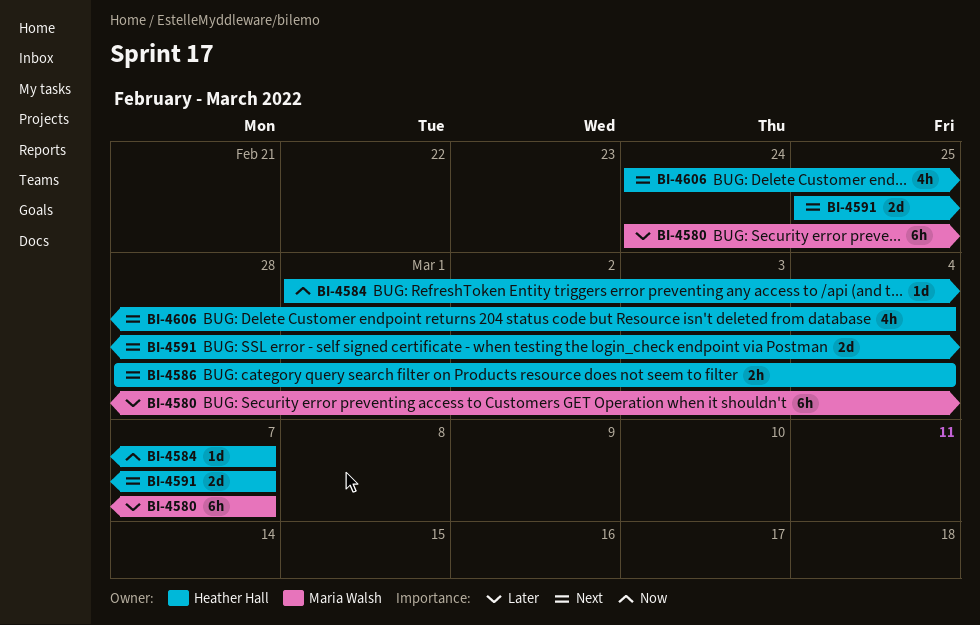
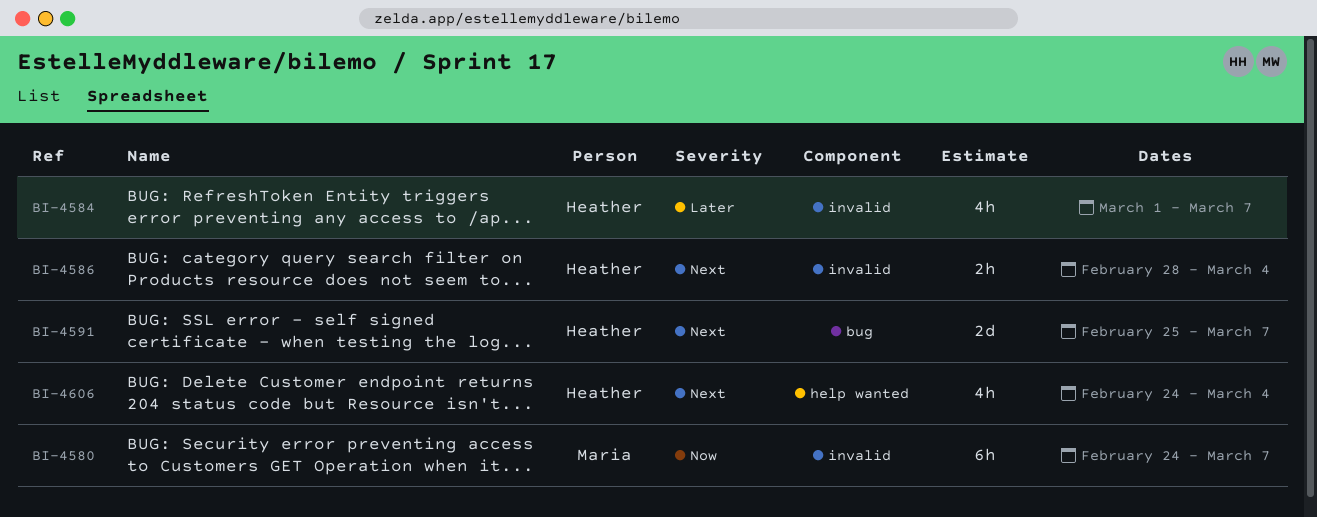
BI-4580, priority: Later -> Now
BI-4584, priority: Now -> Later
BI-4584, estimate: 1d -> 4h

